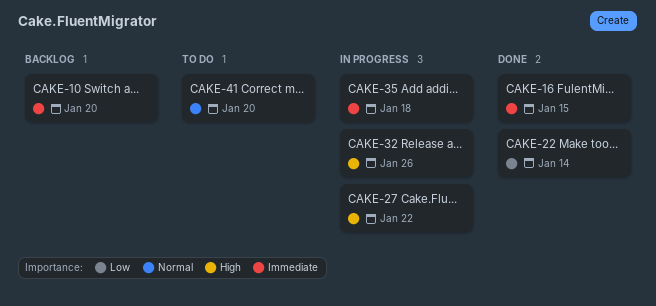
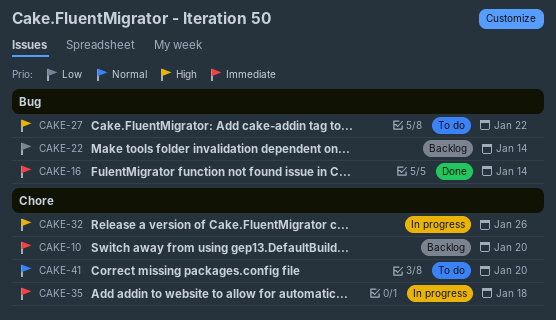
CAKE-16, due: Jan 15 -> Jan 14
CAKE-22, status: Done -> Backlog
CAKE-27, status: In progress -> To do

